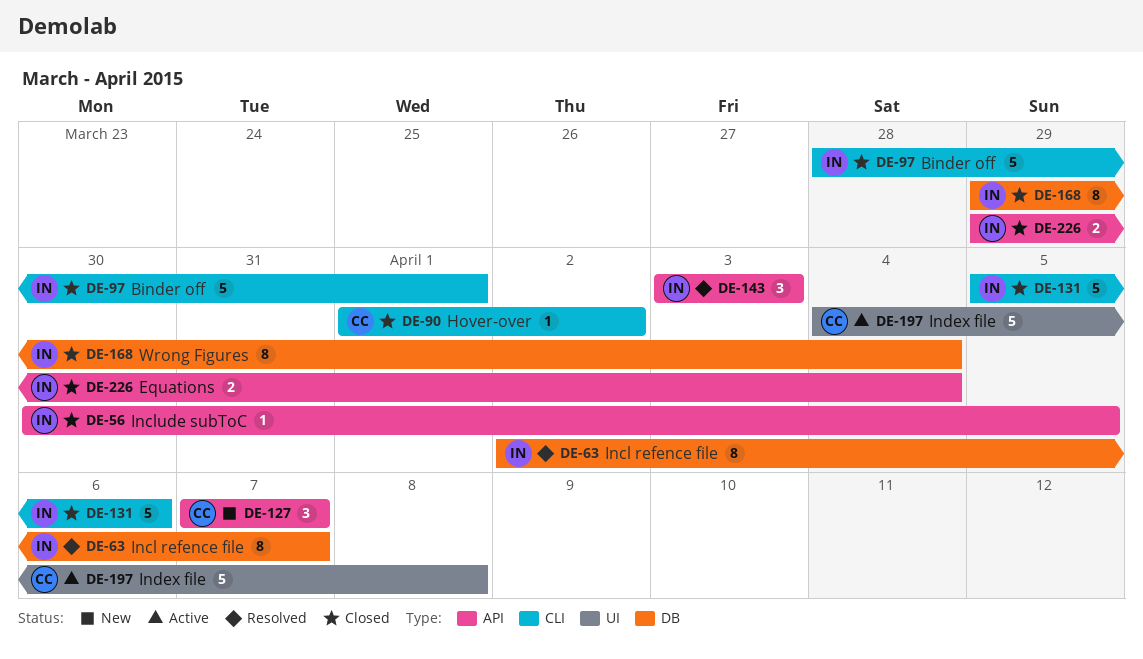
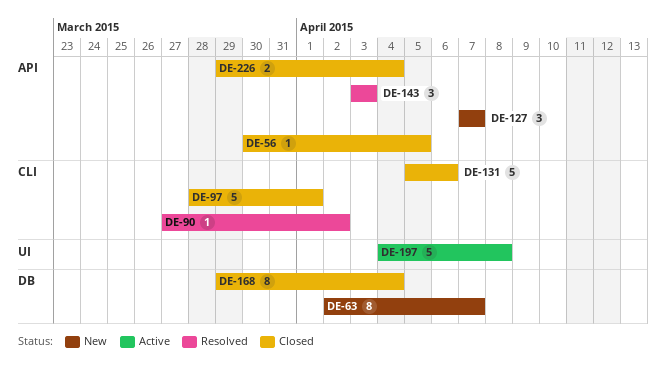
DE-63, status: Resolved -> New
DE-90, status: Closed -> Resolved
DE-90, start: Apr 1 -> Mar 27

